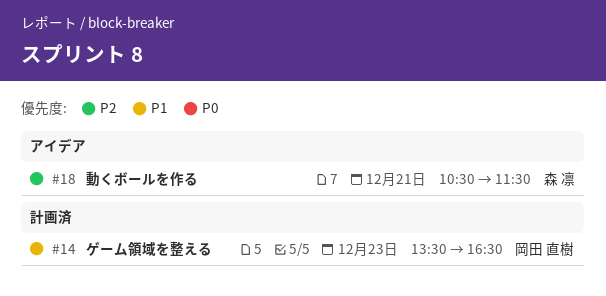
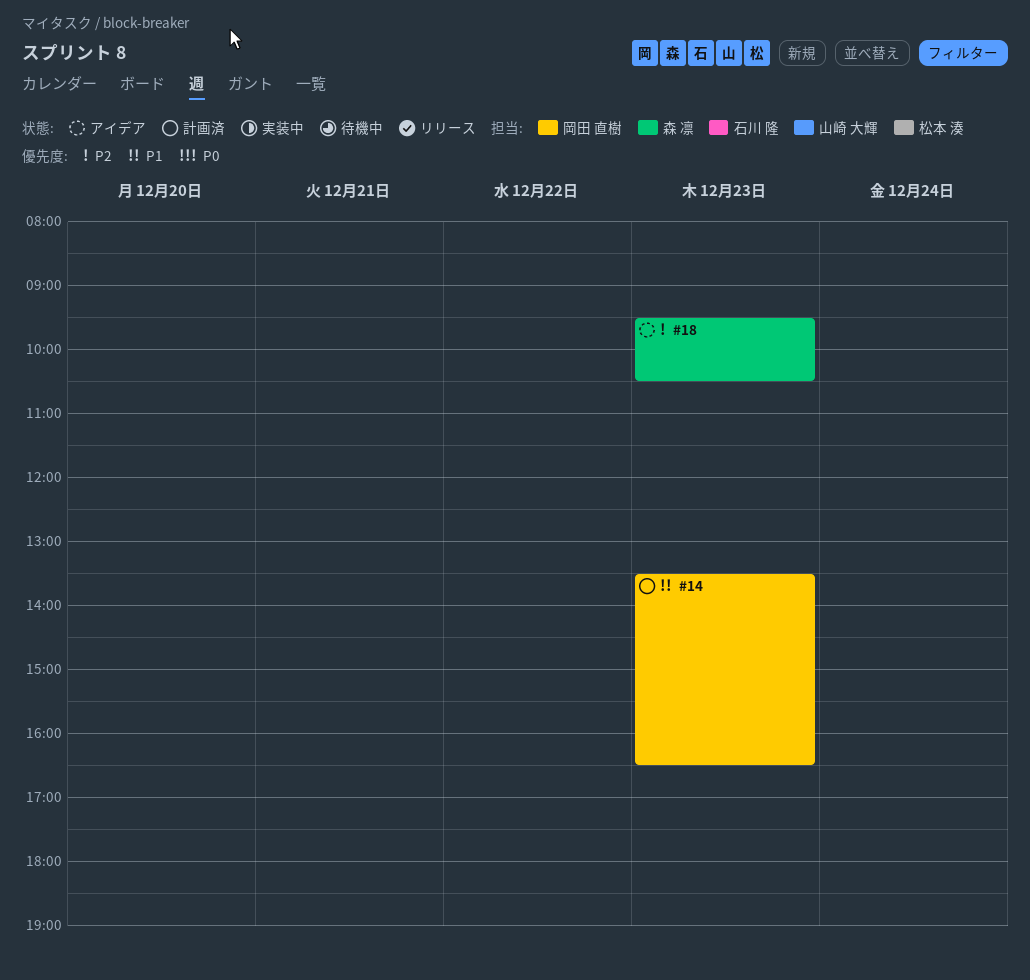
#18, day: Dec 21 -> Dec 23
#18, begins: 10:30 -> 09:30
#18, ends: 11:30 -> 10:30

